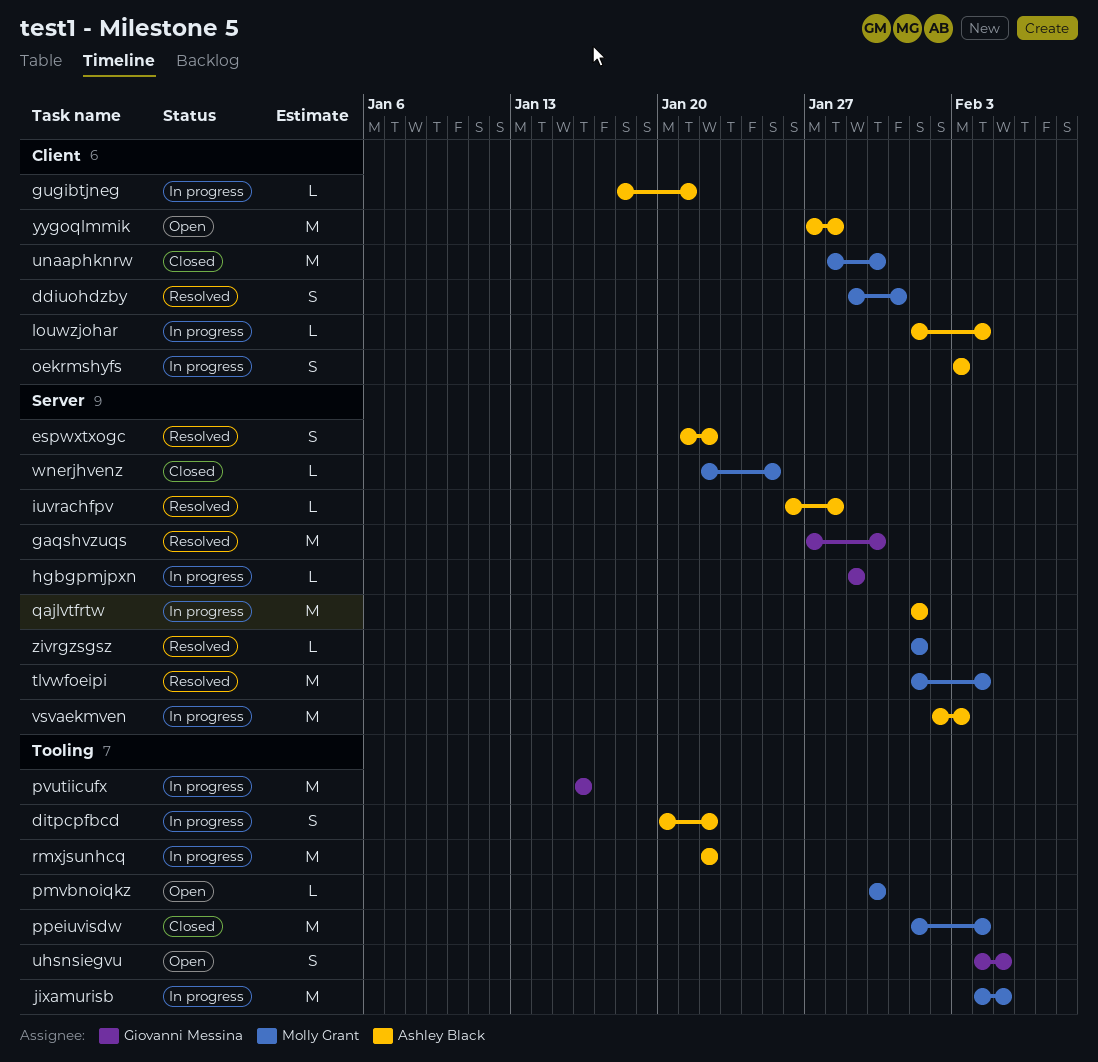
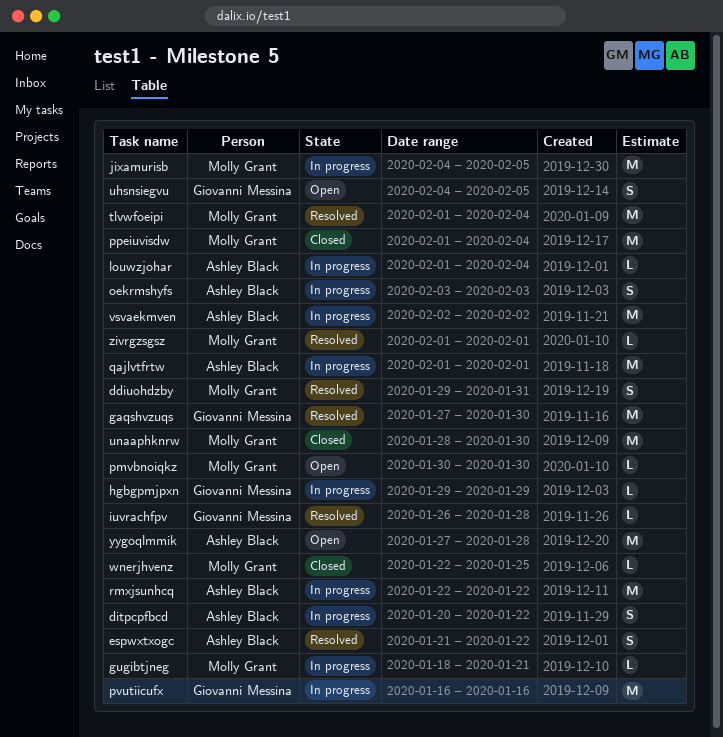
gugibtjneg, owner: Ashley Black -> Molly Grant
iuvrachfpv, owner: Ashley Black -> Giovanni Messina
vsvaekmven, due: Feb 3 -> Feb 2

